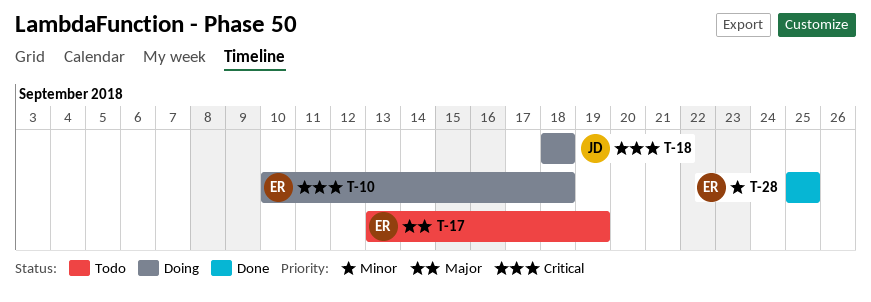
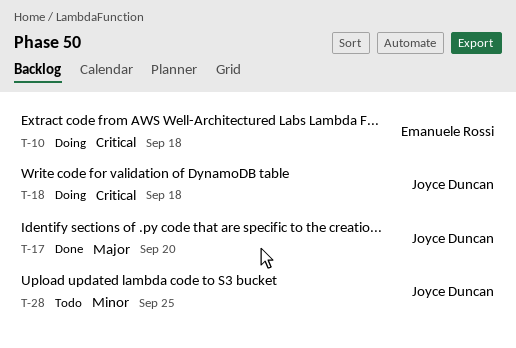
T-17, status: Todo -> Done
T-17, owner: Emanuele Rossi -> Joyce Duncan
T-17, due: Sep 19 -> Sep 20
T-28, status: Done -> Todo
T-28, owner: Emanuele Rossi -> Joyce Duncan

